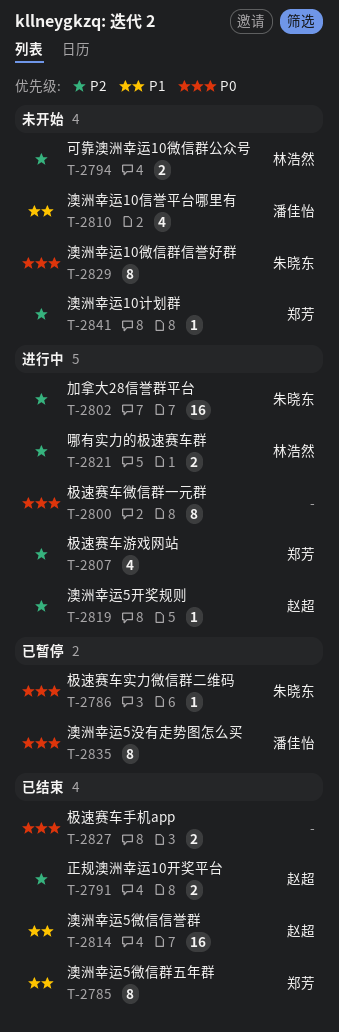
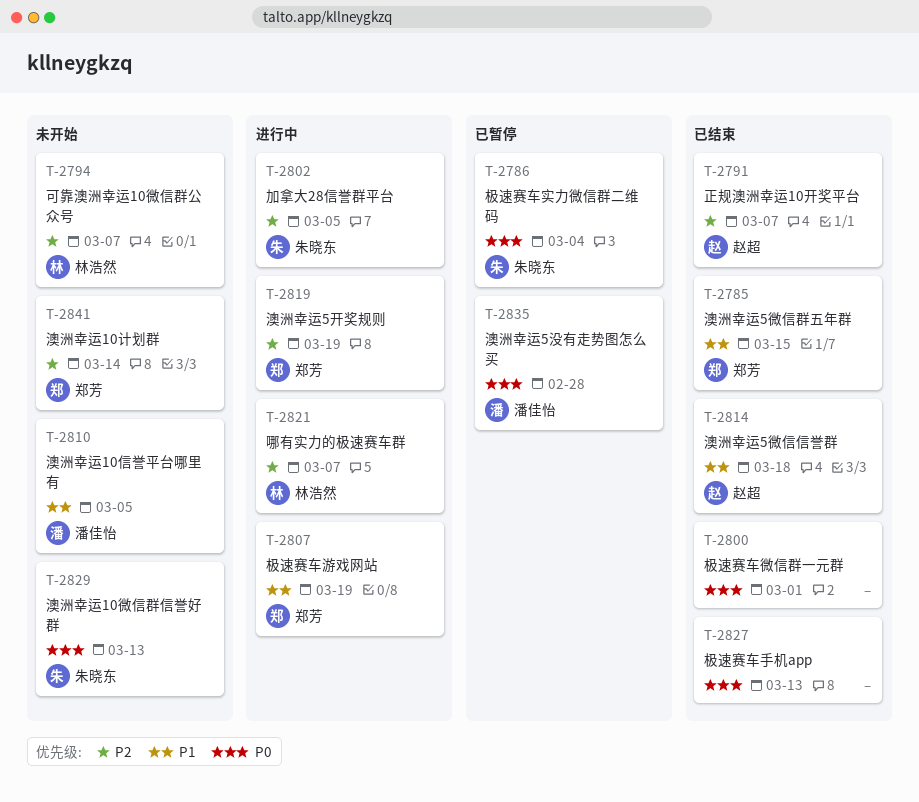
T-2800, status: 进行中 -> 已结束
T-2807, priority: P2 -> P1
T-2819, owner: 赵超 -> 郑芳

